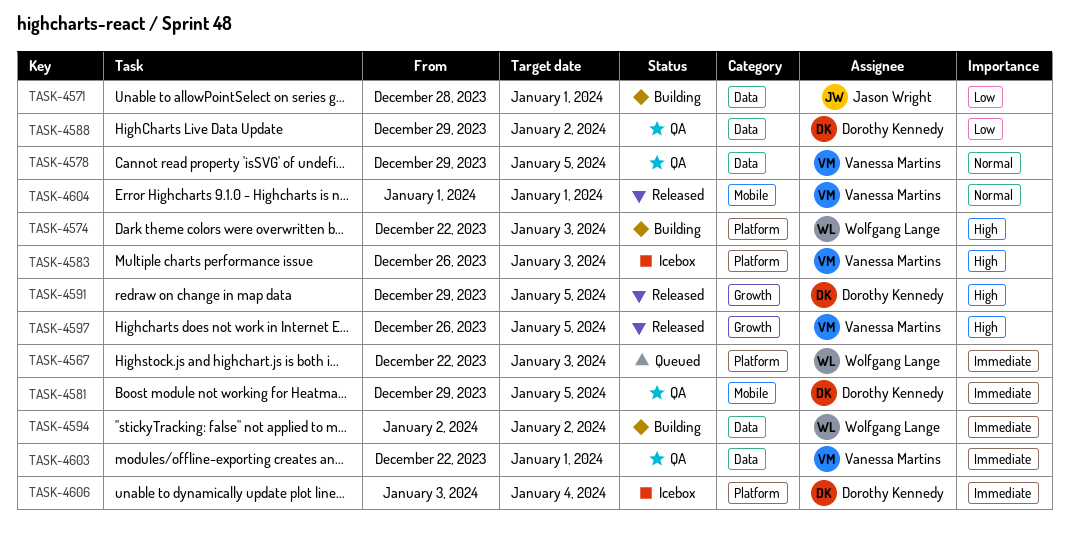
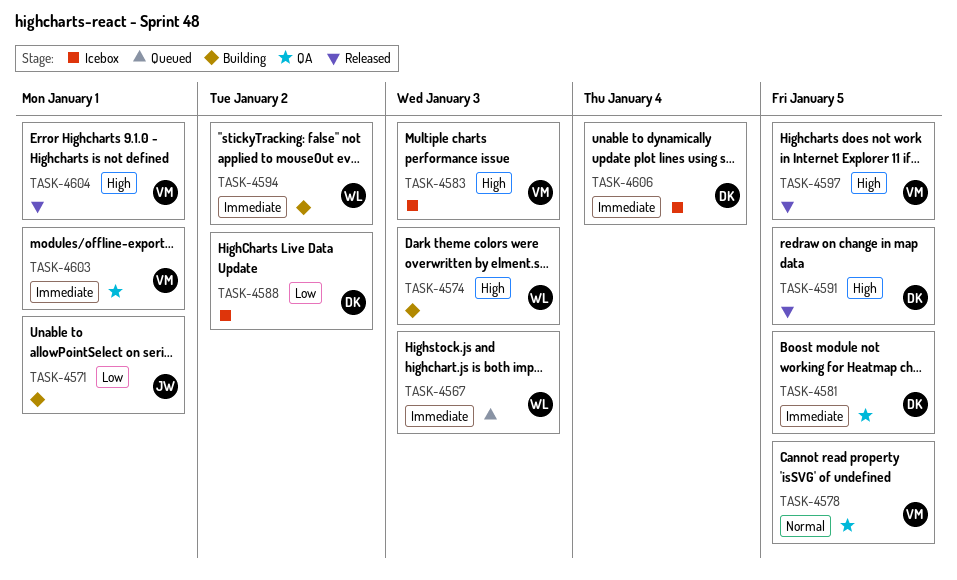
TASK-4588, status: QA -> Icebox
TASK-4604, priority: Normal -> High

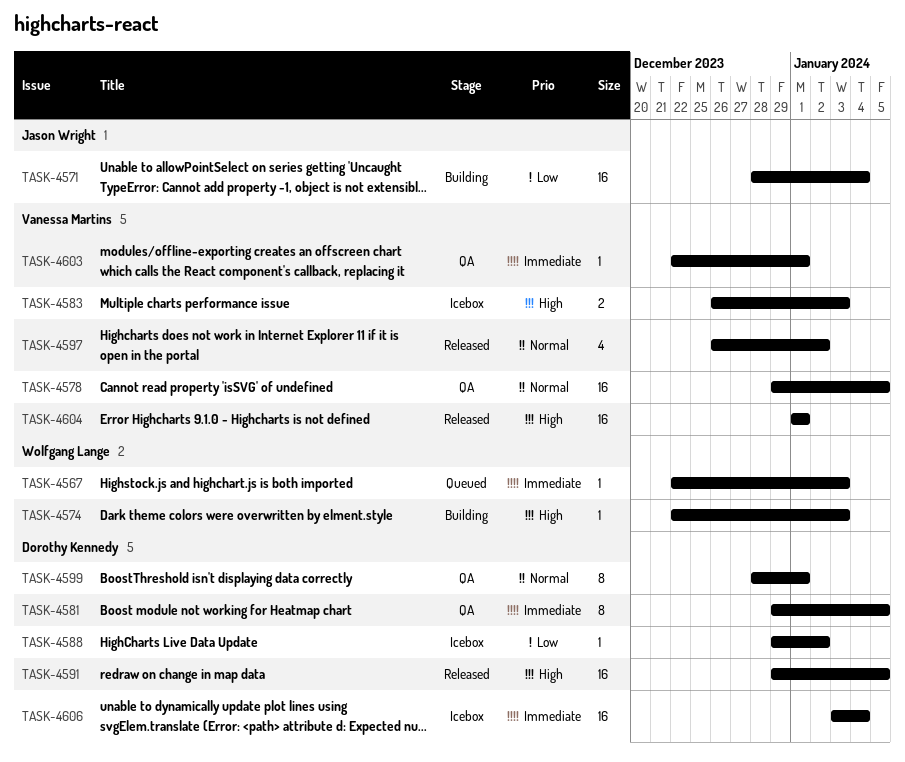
TASK-4571, due: Jan 1 -> Jan 4
TASK-4594: present -> none
TASK-4597, priority: High -> Normal
TASK-4597, due: Jan 5 -> Jan 2
TASK-4599: none -> present

